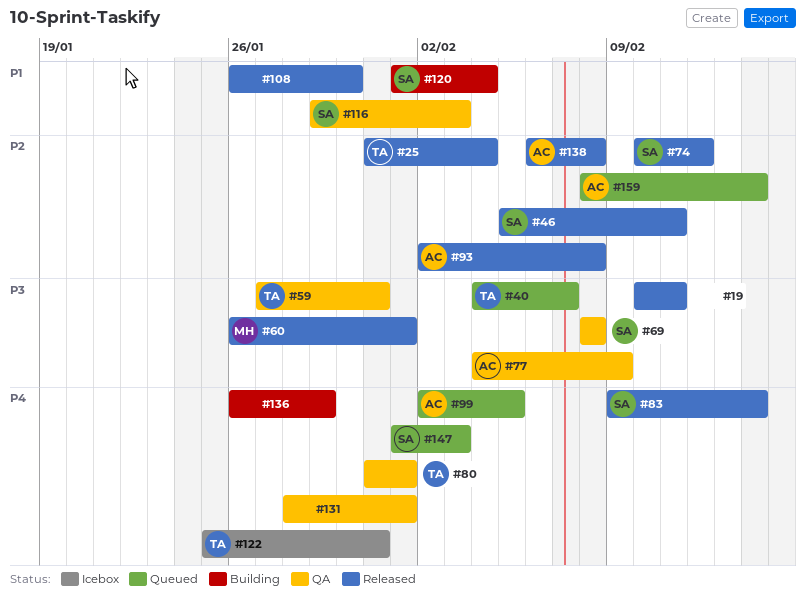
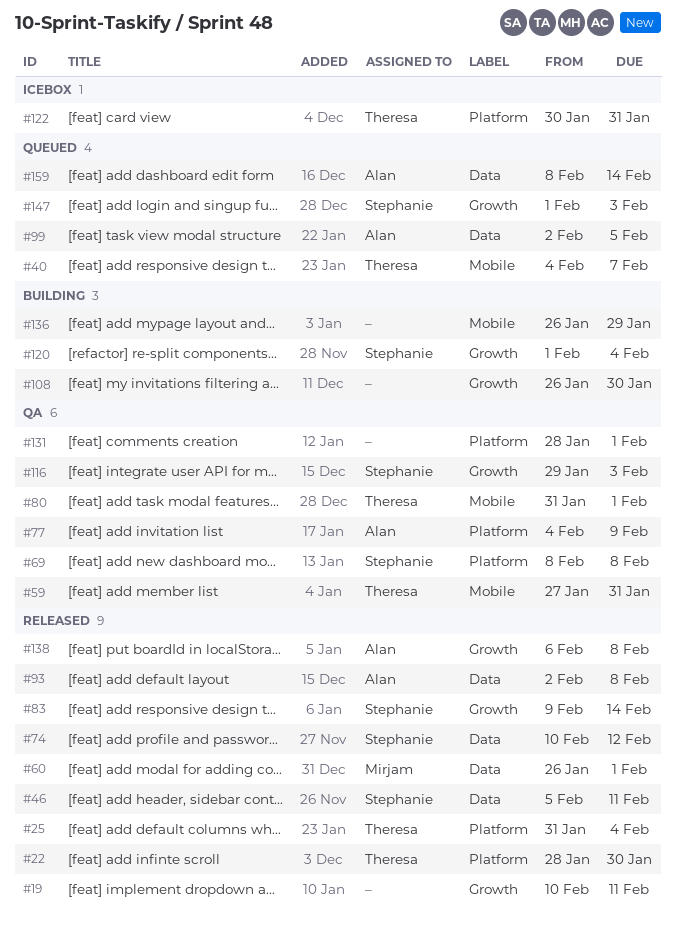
#22: none -> present
#108, status: Released -> Building
#122, start: Jan 25 -> Jan 30

